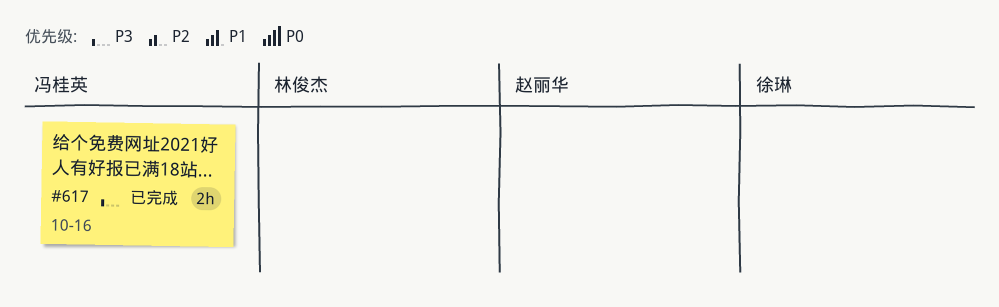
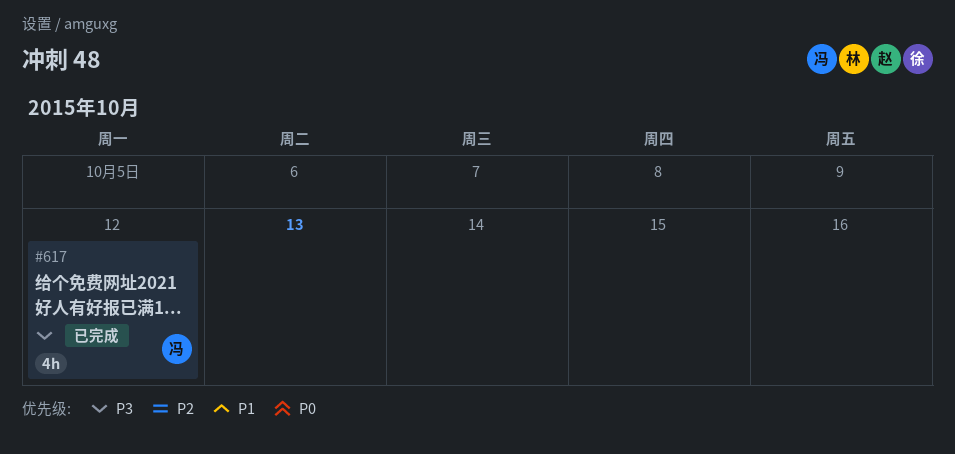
#617, estimate: 2h -> 4h
#617, due: Oct 16 -> Oct 12

